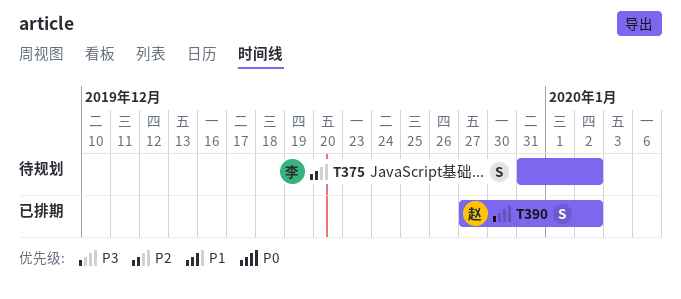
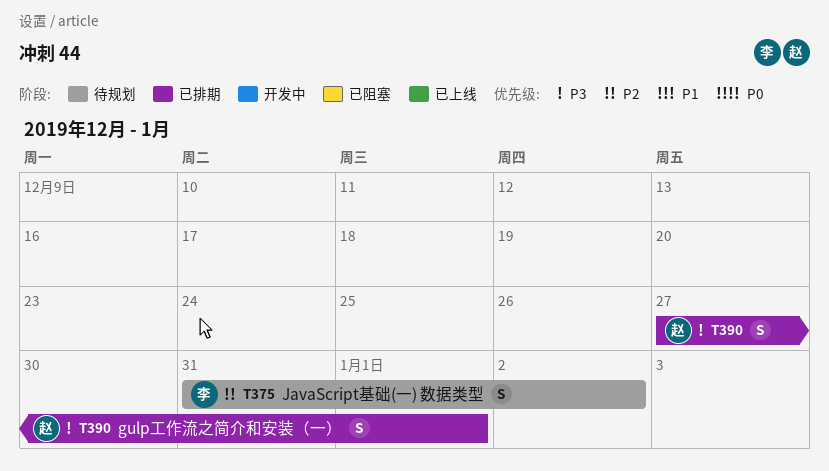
T390, due: Jan 2 -> Jan 1

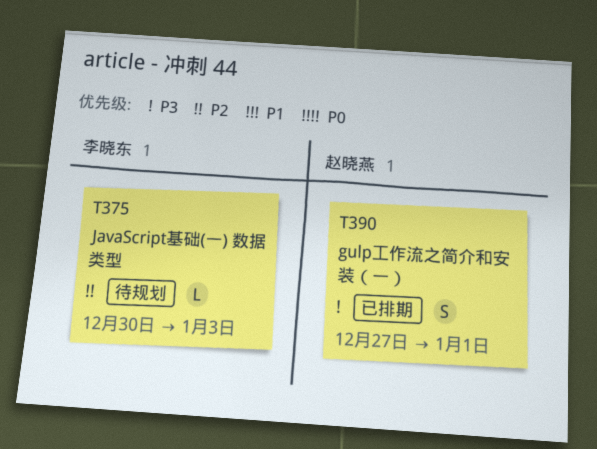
T375, estimate: S -> L
T375, start: Dec 31 -> Dec 30
T375, due: Jan 2 -> Jan 3

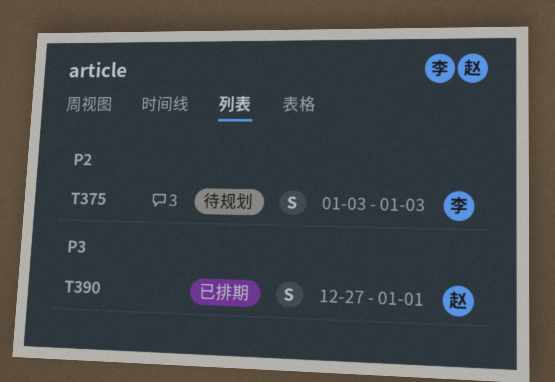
T375, estimate: L -> S
T375, start: Dec 30 -> Jan 3

